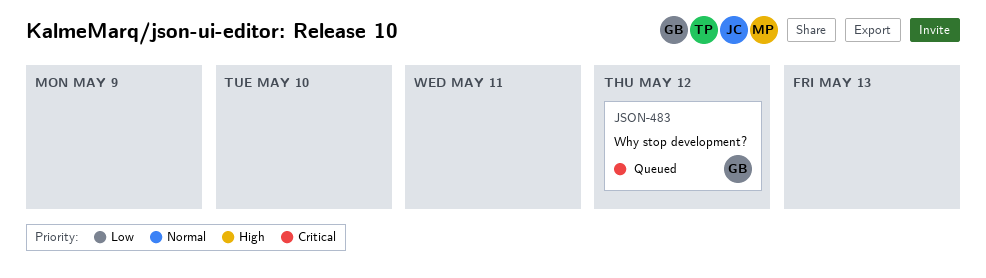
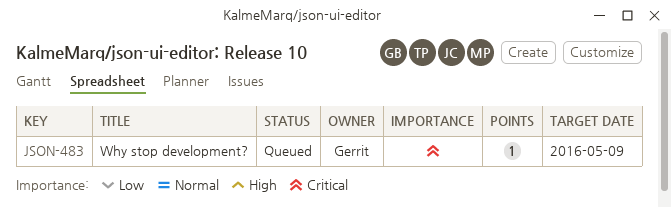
JSON-483, due: May 12 -> May 9

